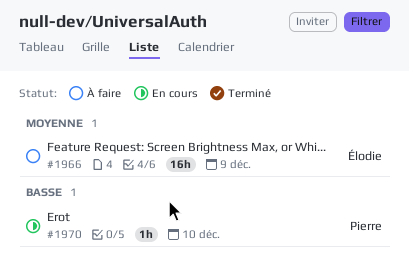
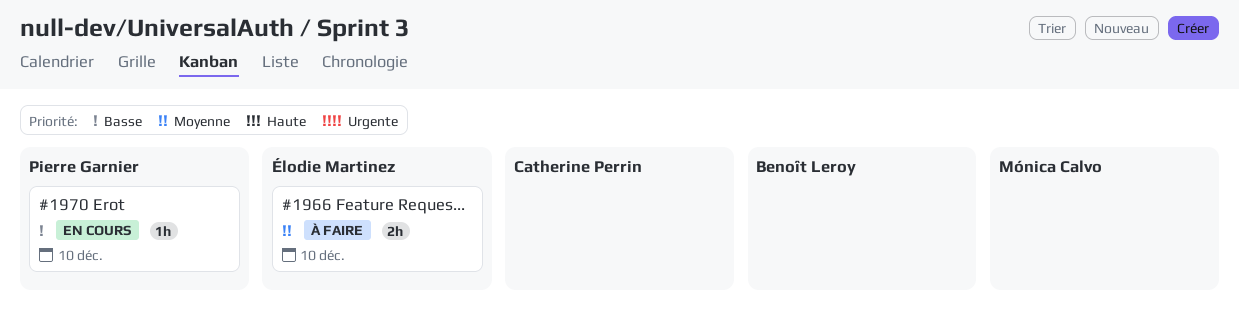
#1966, estimate: 16h -> 2h
#1966, due: Dec 9 -> Dec 10

